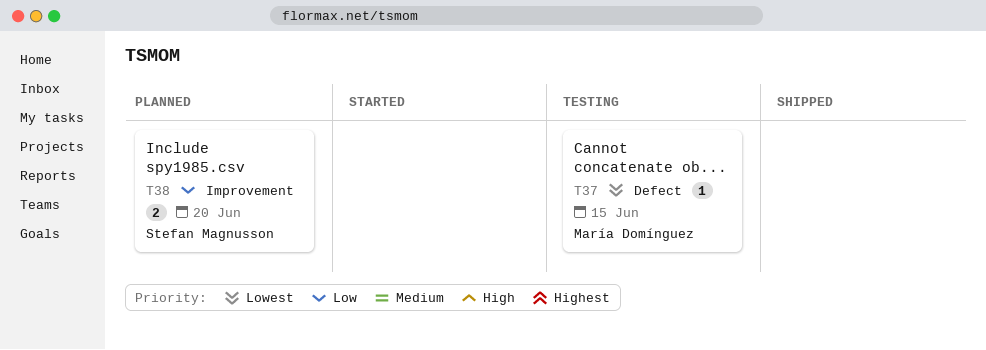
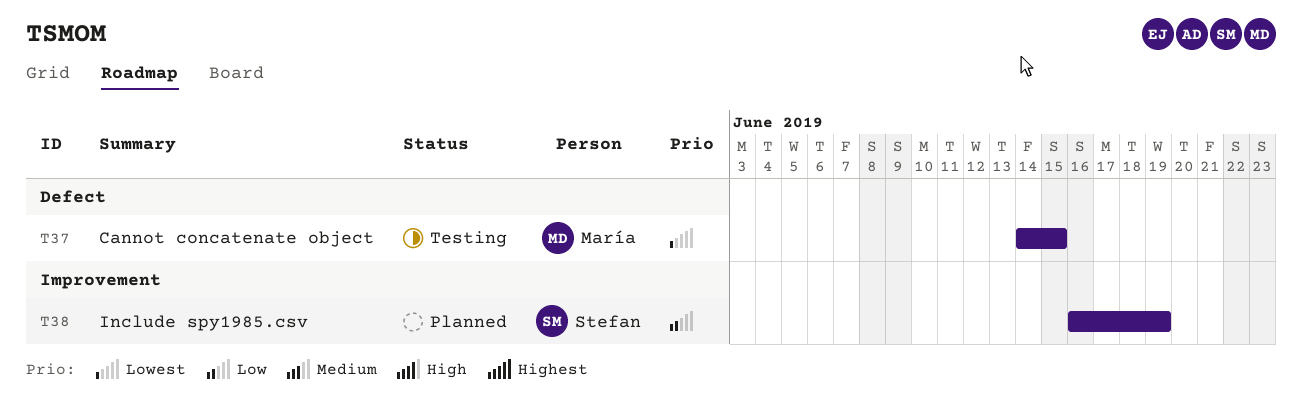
T38, due: Jun 20 -> Jun 19

